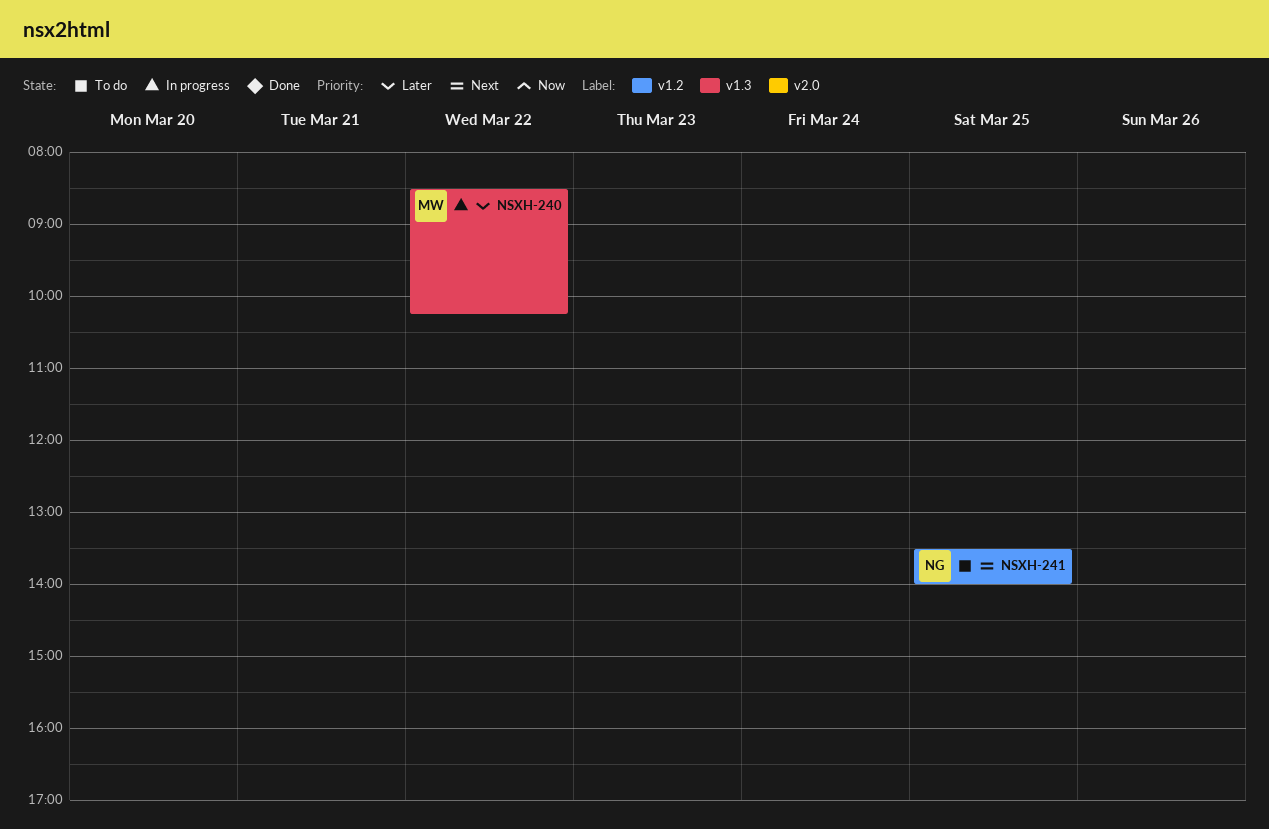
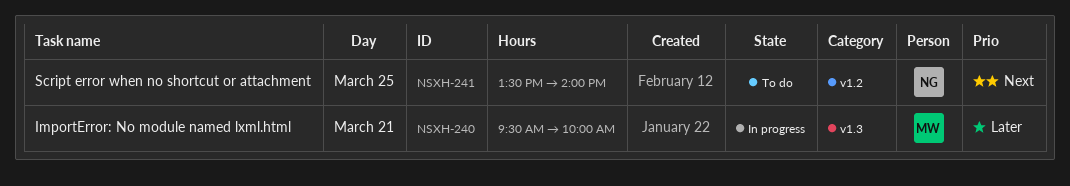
NSXH-240, day: Mar 22 -> Mar 21
NSXH-240, begins: 08:30 -> 09:30
NSXH-240, ends: 10:15 -> 10:00

